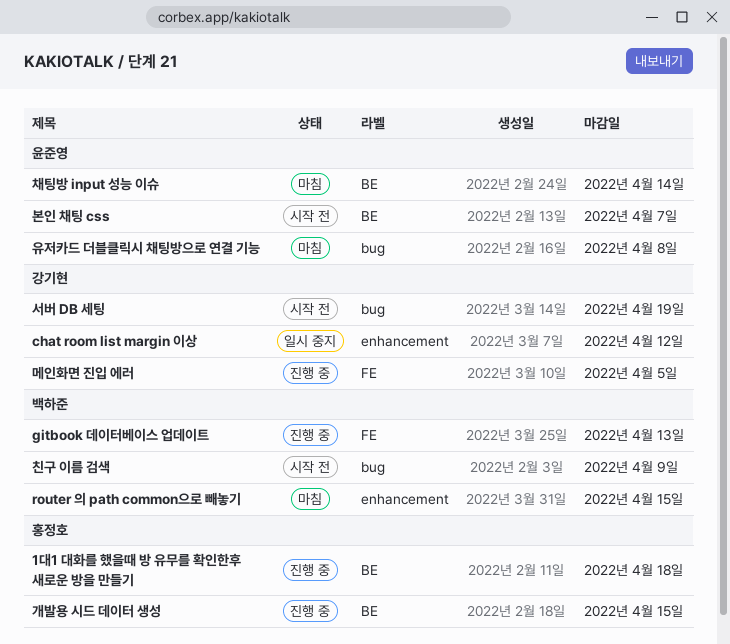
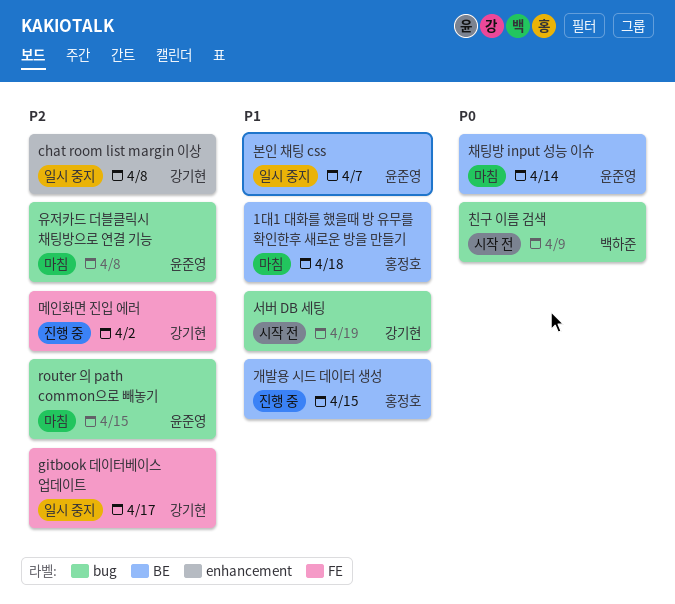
1대1 대화를 했을때 방 유무를 확인한후 새로운 방을 만들기, status: 진행 중 -> 마침
chat room list margin 이상, due: Apr 12 -> Apr 8
gitbook 데이터베이스 업데이트, status: 진행 중 -> 일시 중지
gitbook 데이터베이스 업데이트, owner: 백하준 -> 강기현
gitbook 데이터베이스 업데이트, due: Apr 13 -> Apr 17
router 의 path common으로 빼놓기, owner: 백하준 -> 윤준영
router 의 path common으로 빼놓기, label: enhancement -> bug
메인화면 진입 에러, due: Apr 5 -> Apr 2
본인 채팅 css, status: 시작 전 -> 일시 중지

